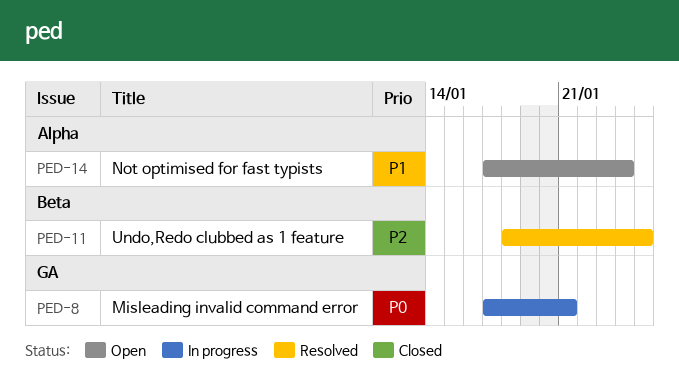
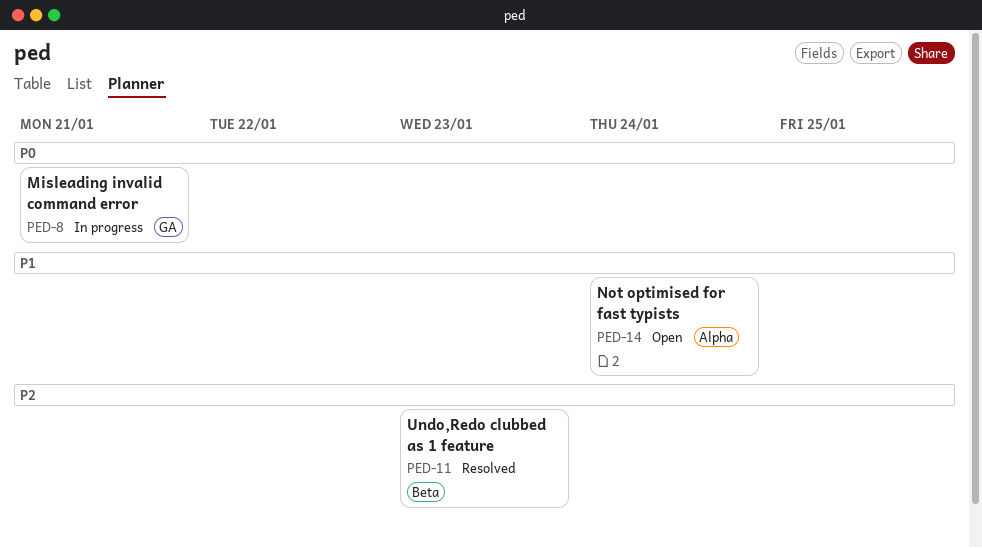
PED-11, due: Jan 25 -> Jan 23

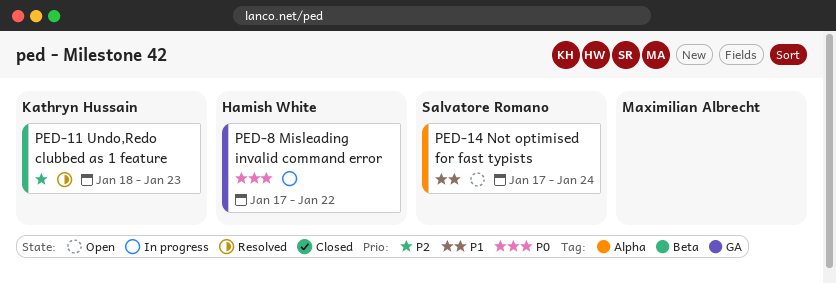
PED-8, due: Jan 21 -> Jan 22

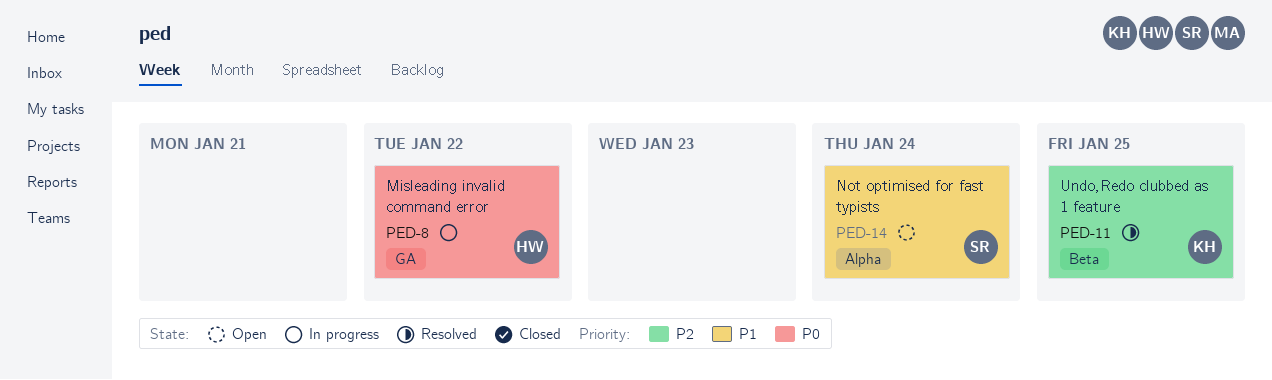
PED-11, due: Jan 23 -> Jan 25

